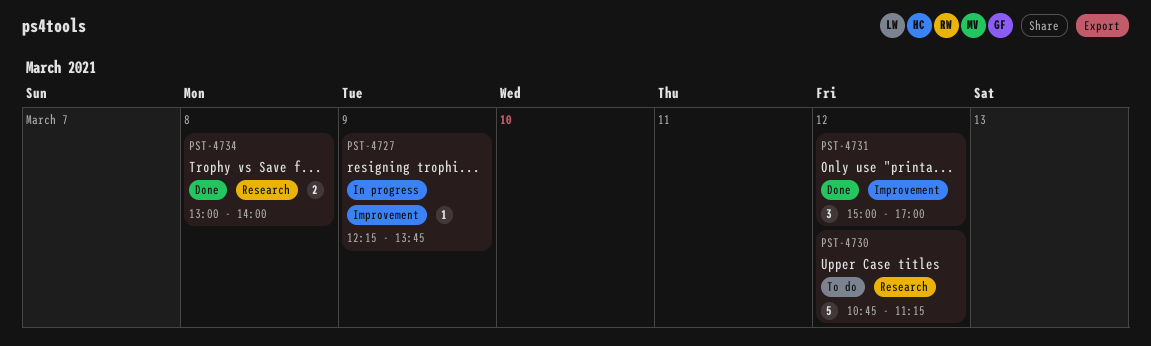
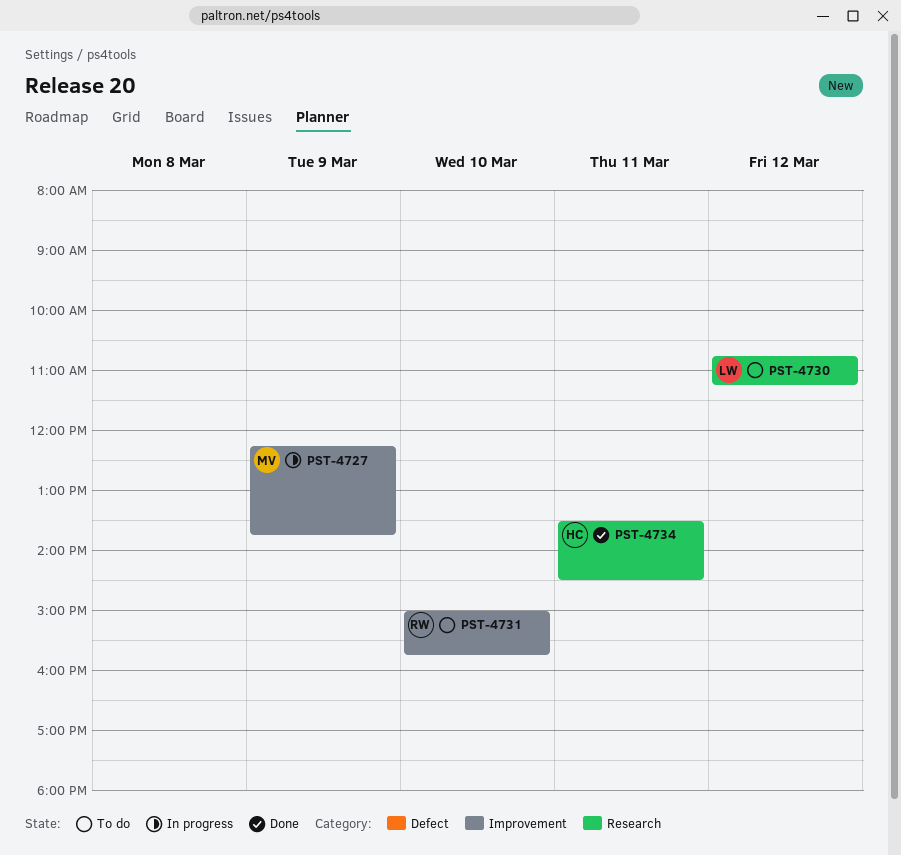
PST-4731, status: Done -> To do
PST-4731, day: Mar 12 -> Mar 10
PST-4731, ends: 17:00 -> 15:45
PST-4734, day: Mar 8 -> Mar 11
PST-4734, begins: 13:00 -> 13:30
PST-4734, ends: 14:00 -> 14:30

